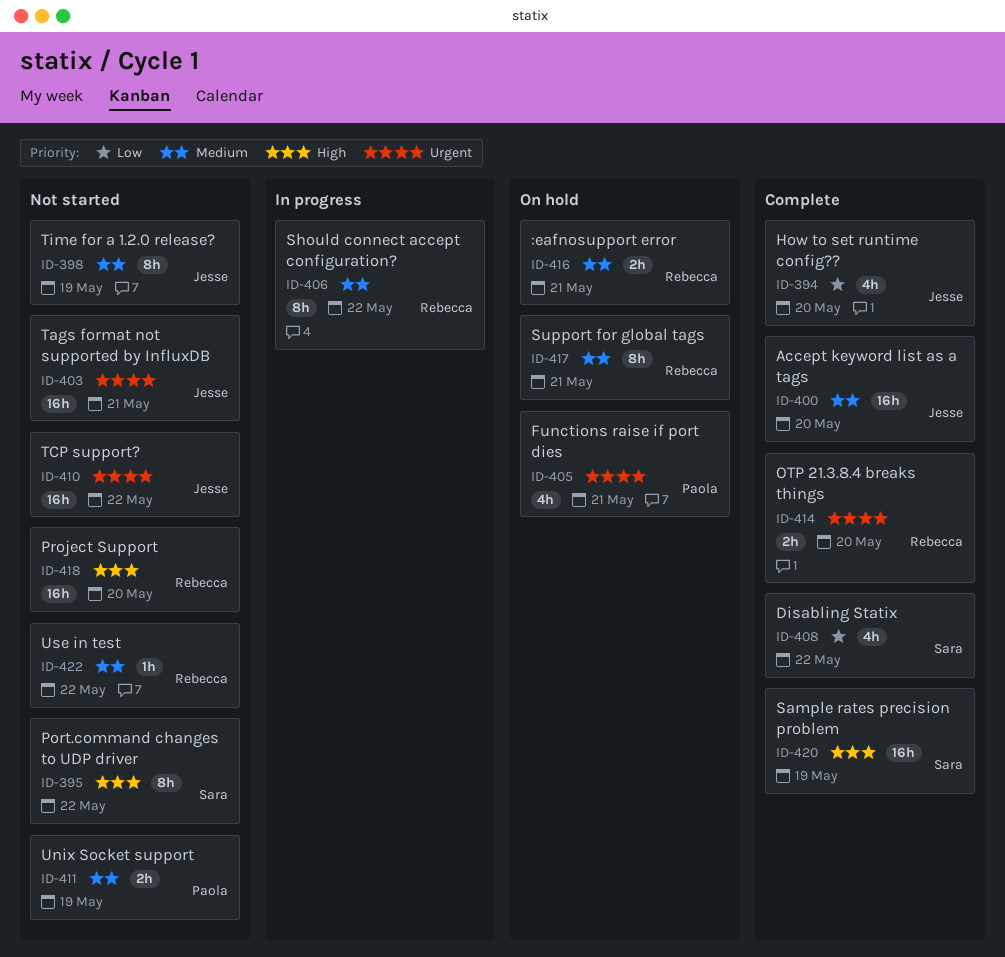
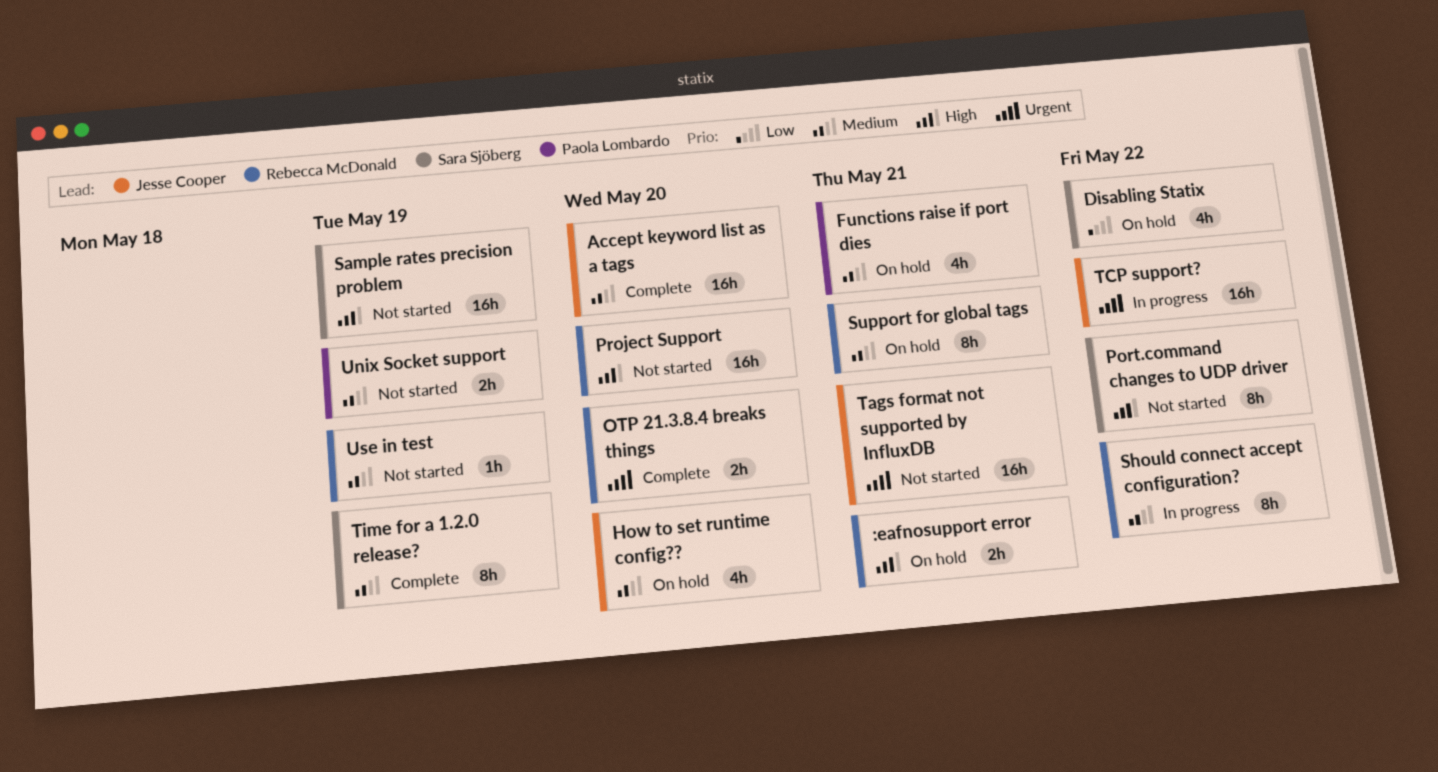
:eafnosupport error, priority: Medium -> High
Disabling Statix, status: Complete -> On hold
Functions raise if port dies, priority: Urgent -> Medium
How to set runtime config??, status: Complete -> On hold
How to set runtime config??, priority: Low -> Medium
Sample rates precision problem, status: Complete -> Not started
TCP support?, status: Not started -> In progress
Time for a 1.2.0 release?, status: Not started -> Complete
Time for a 1.2.0 release?, owner: Jesse Cooper -> Sara Sjöberg
Use in test, due: May 22 -> May 19

